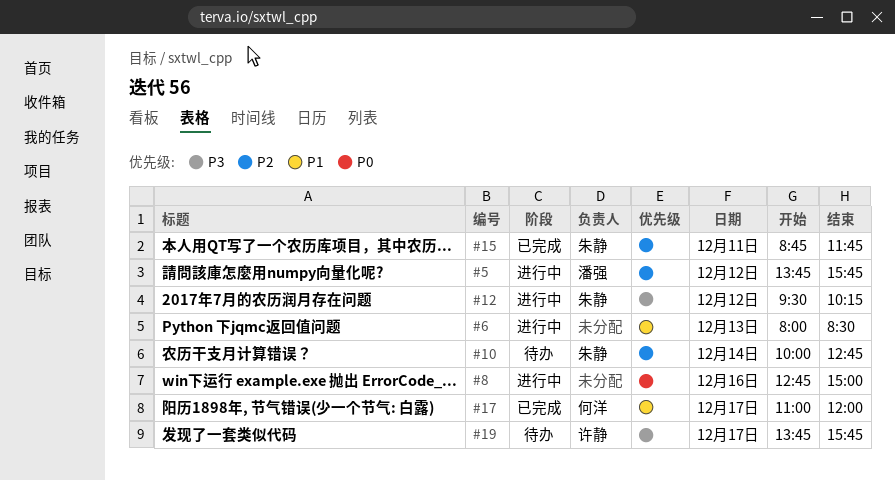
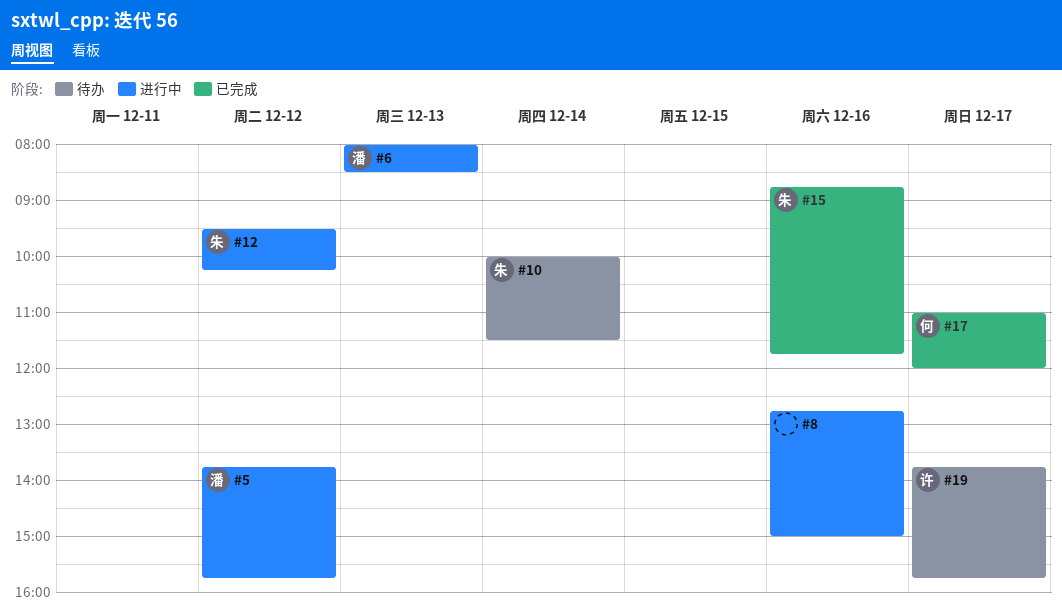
#6, owner: none -> 潘强
#10, ends: 12:45 -> 11:30
#15, day: Dec 11 -> Dec 16

